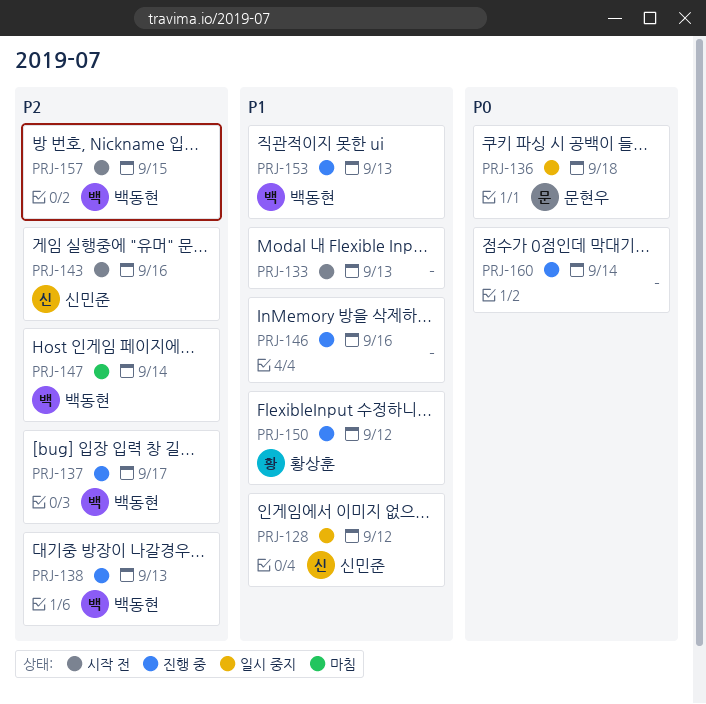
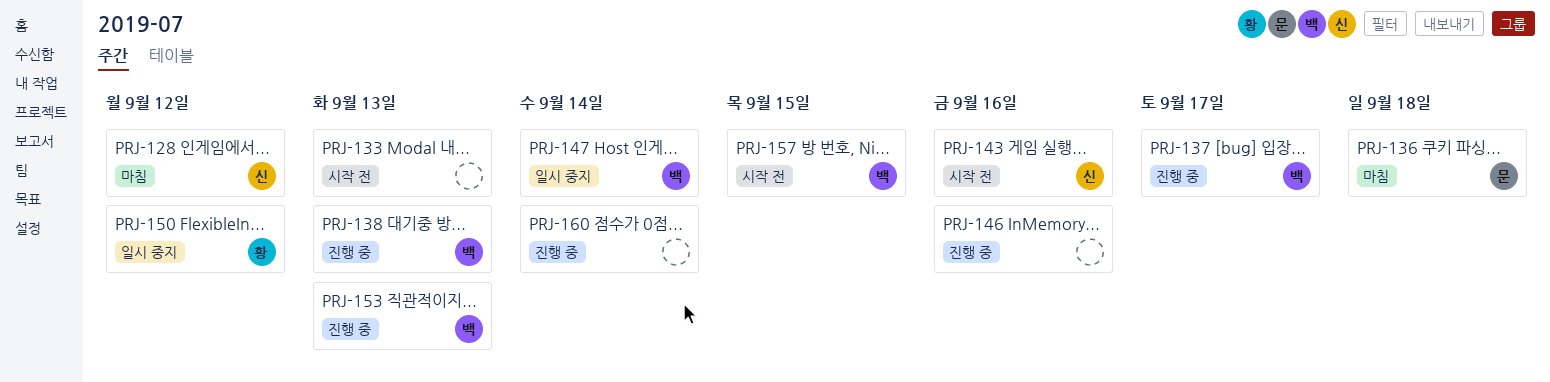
PRJ-128, status: 일시 중지 -> 마침
PRJ-136, status: 일시 중지 -> 마침
PRJ-147, status: 마침 -> 일시 중지
PRJ-150, status: 진행 중 -> 일시 중지

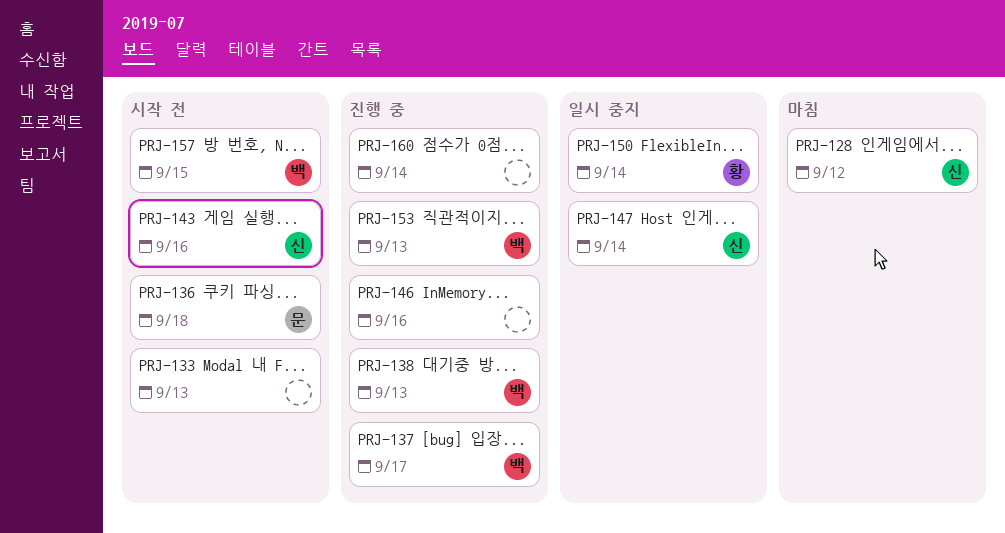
PRJ-136, status: 마침 -> 시작 전
PRJ-147, owner: 백 -> 신
PRJ-150, due: Sep 12 -> Sep 14

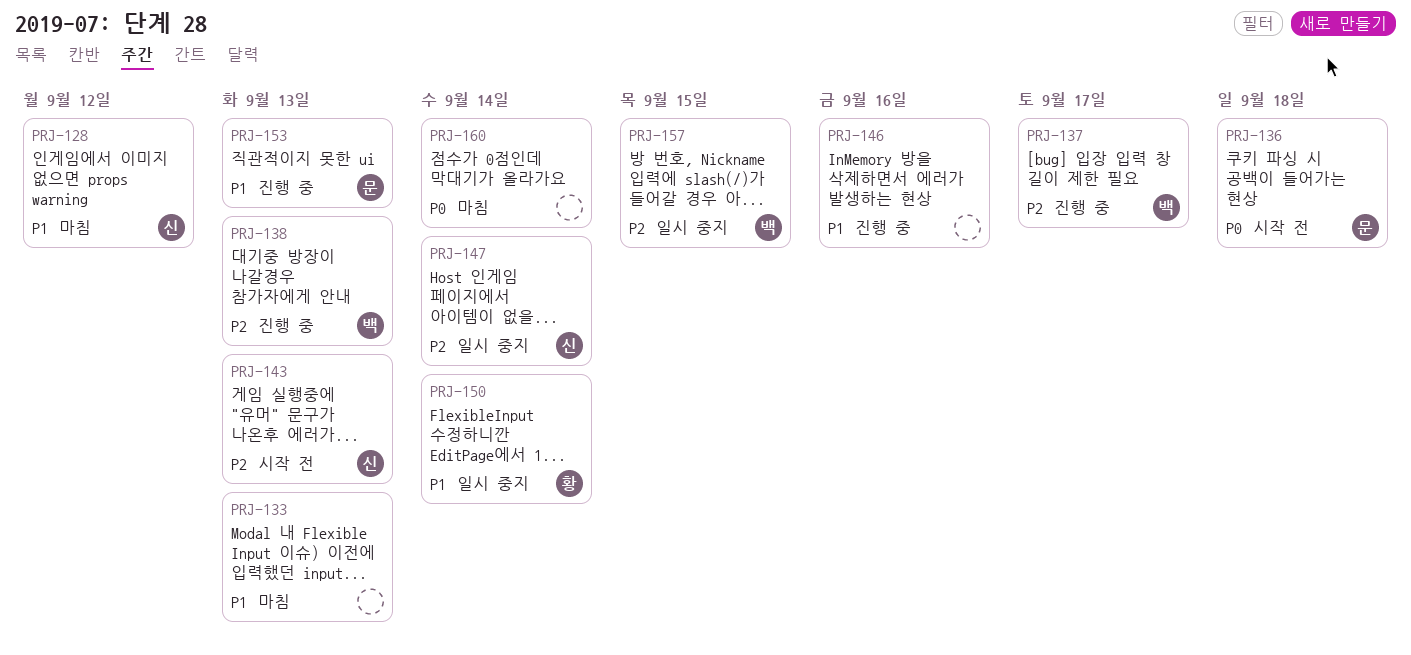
PRJ-133, status: 시작 전 -> 마침
PRJ-143, due: Sep 16 -> Sep 13
PRJ-153, owner: 백 -> 문
PRJ-157, status: 시작 전 -> 일시 중지
PRJ-160, status: 진행 중 -> 마침

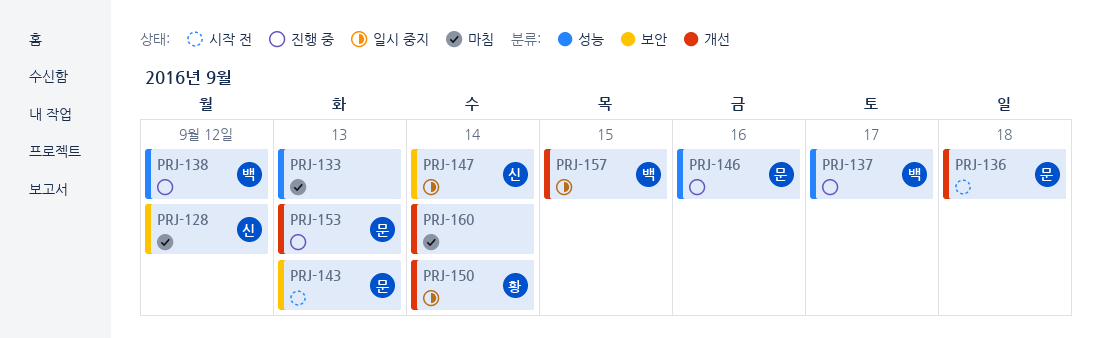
PRJ-138, due: Sep 13 -> Sep 12
PRJ-143, owner: 신 -> 문
PRJ-146, owner: none -> 문

